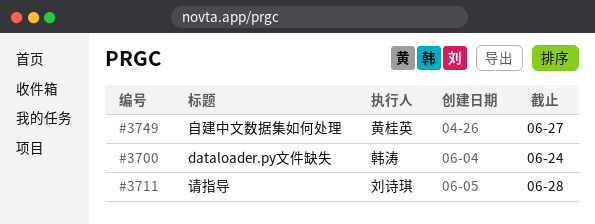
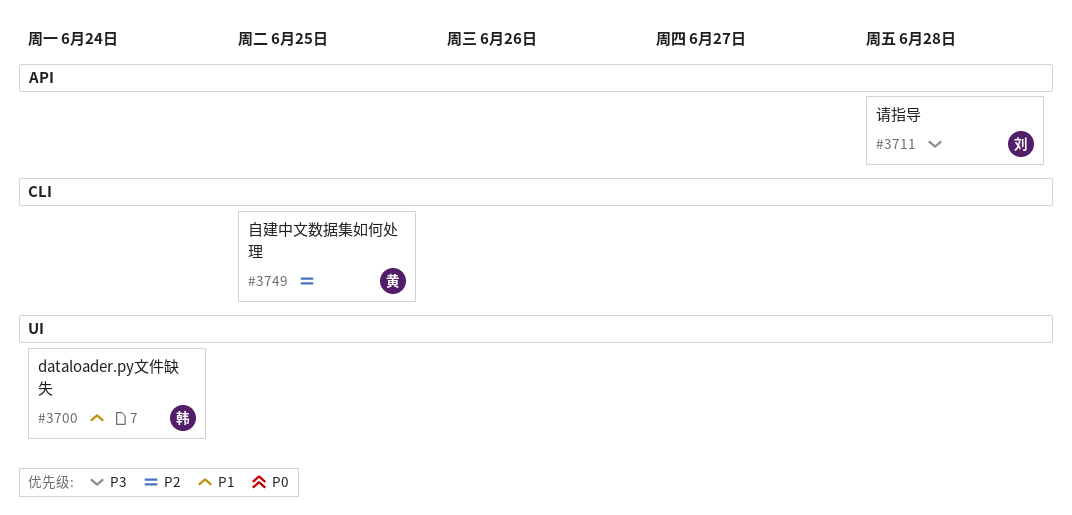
#3749, due: Jun 27 -> Jun 25

